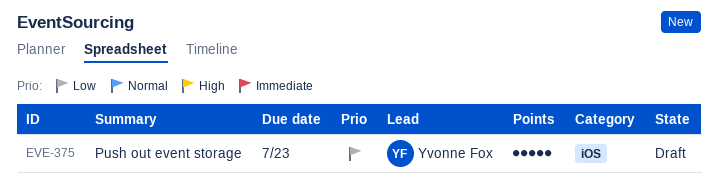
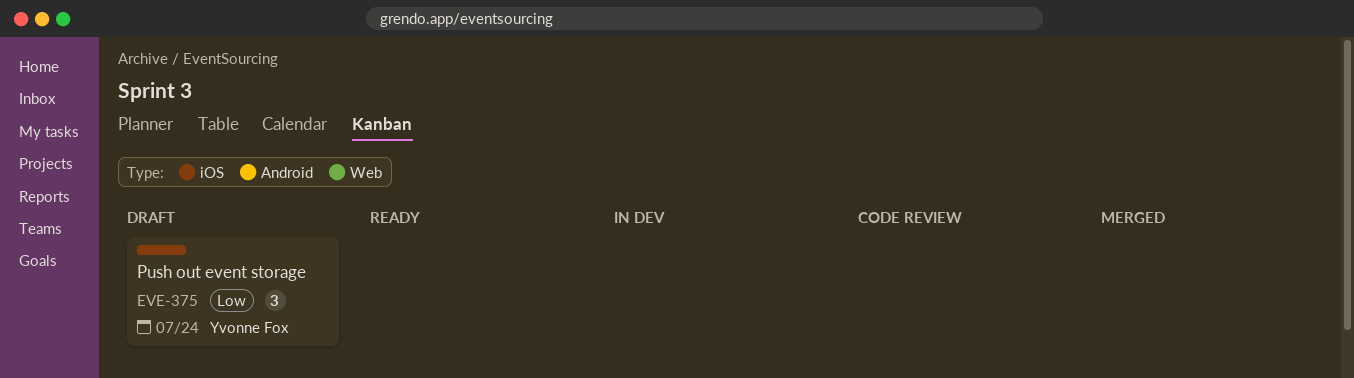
EVE-375, estimate: 5 -> 3
EVE-375, due: Jul 23 -> Jul 24

